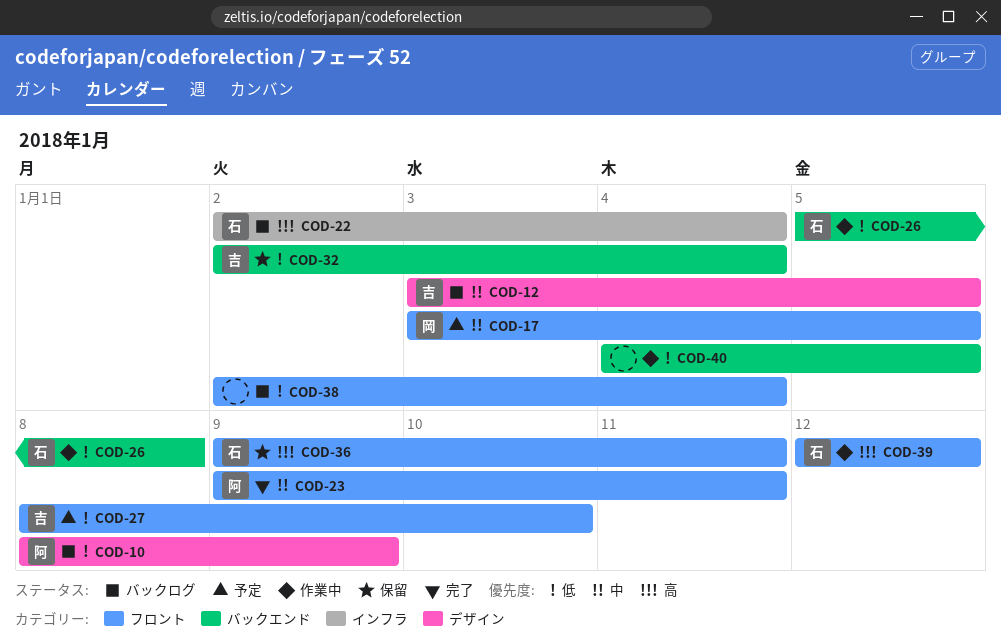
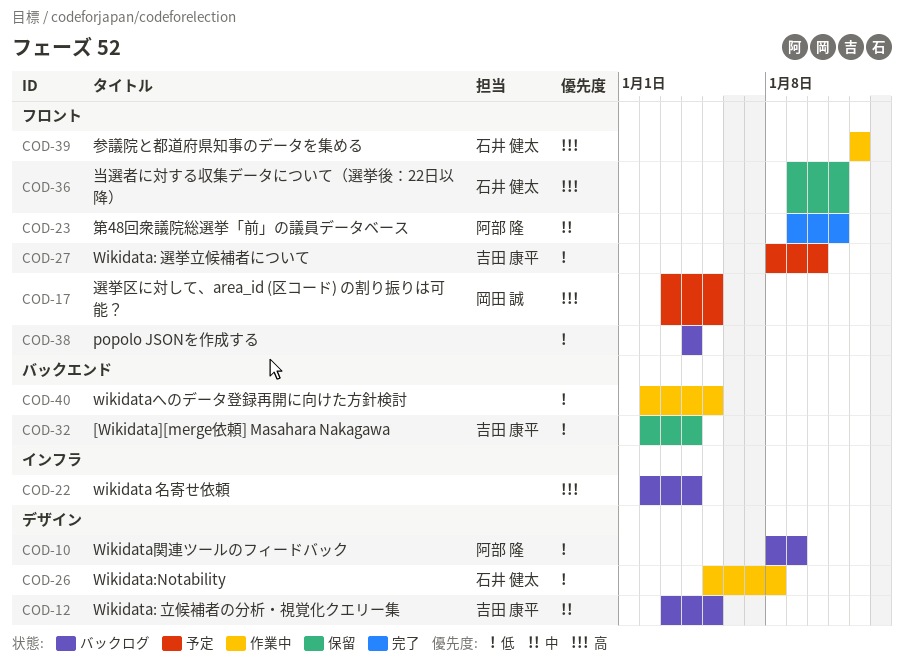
COD-17, priority: 中 -> 高
COD-22, owner: 石井 健太 -> none
COD-26, label: バックエンド -> デザイン
COD-38, start: Jan 2 -> Jan 4
COD-40, start: Jan 4 -> Jan 2

